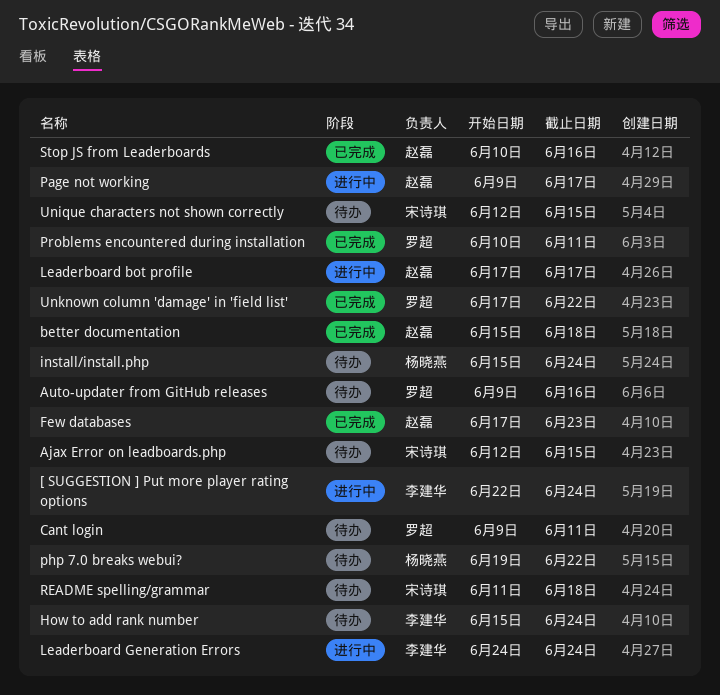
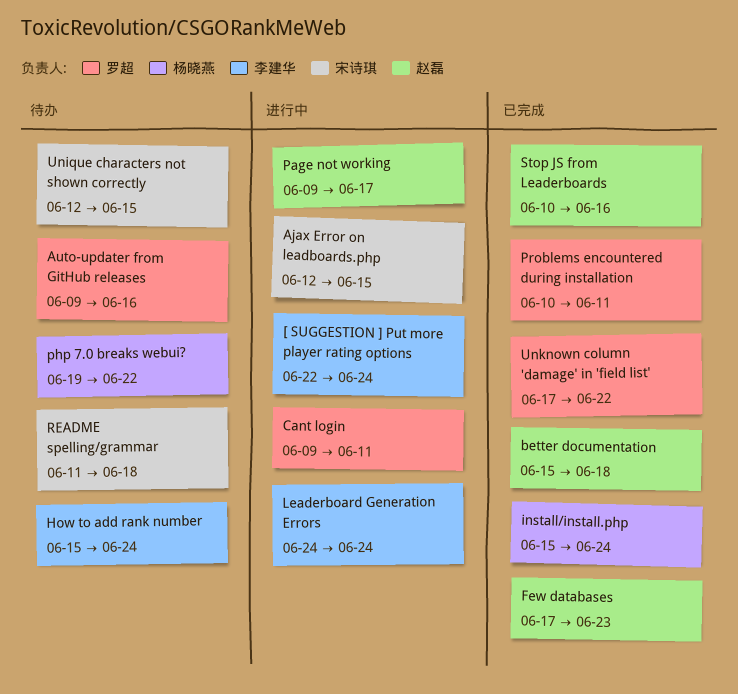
Ajax Error on leadboards.php, status: 待办 -> 进行中
Cant login, status: 待办 -> 进行中
install/install.php, status: 待办 -> 已完成
Leaderboard bot profile: present -> none

